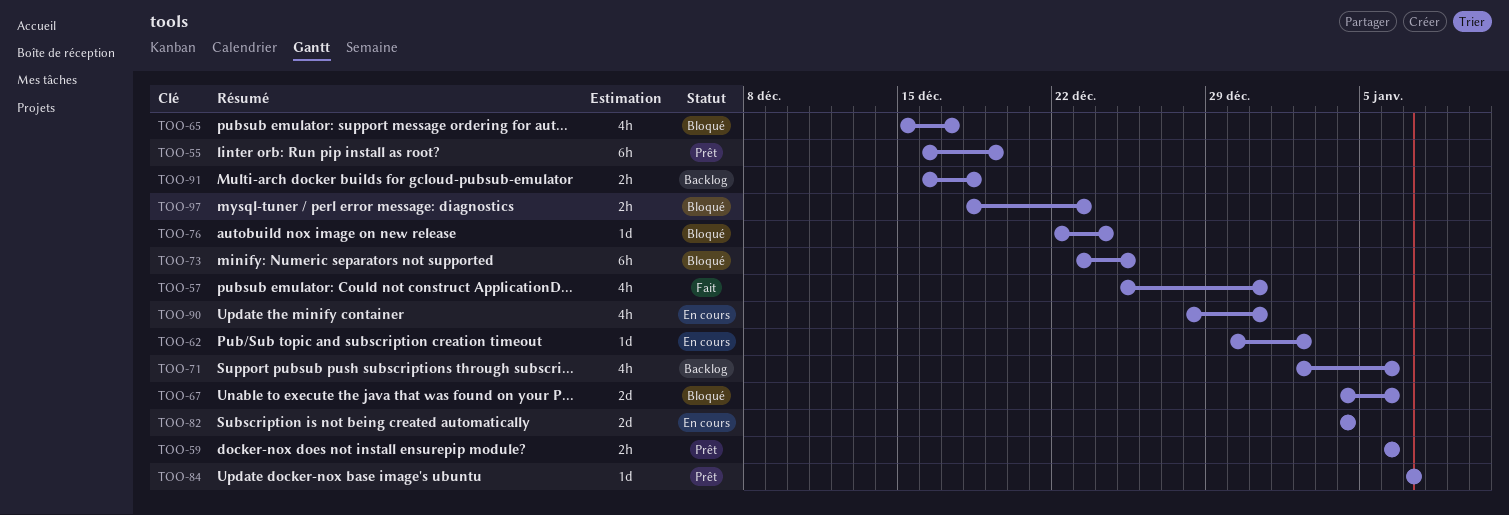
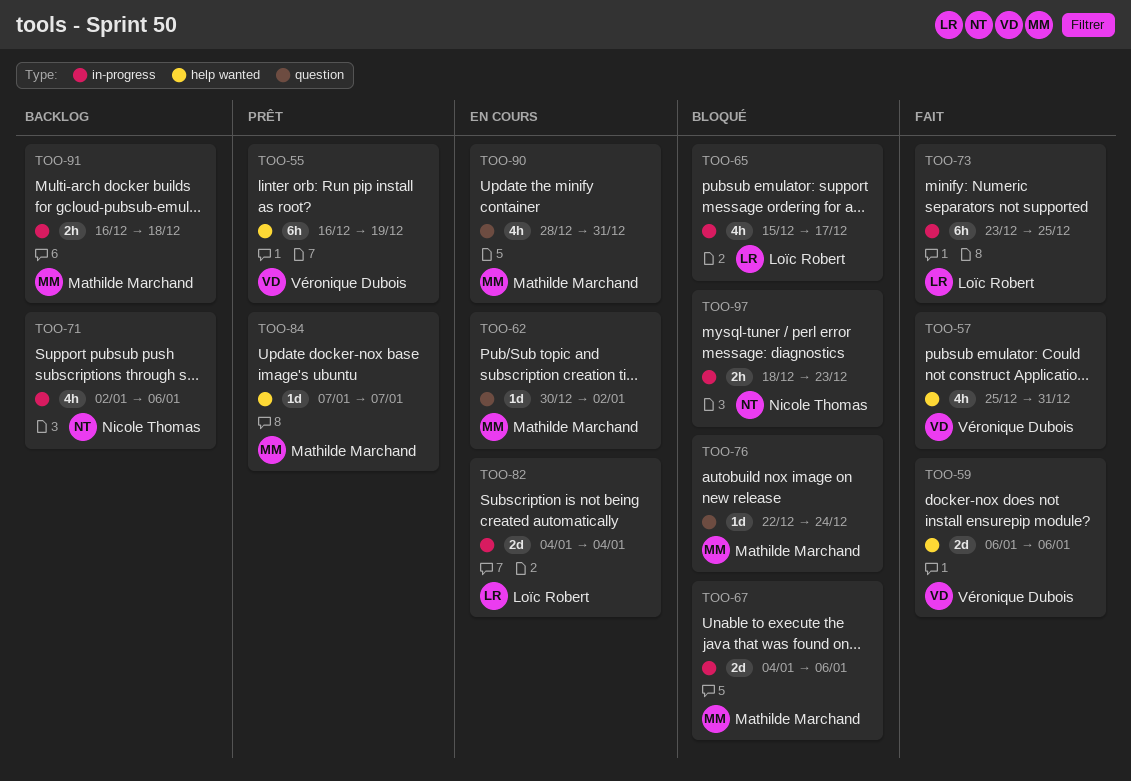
TOO-59, status: Prêt -> Fait
TOO-59, estimate: 2h -> 2d
TOO-73, status: Bloqué -> Fait

